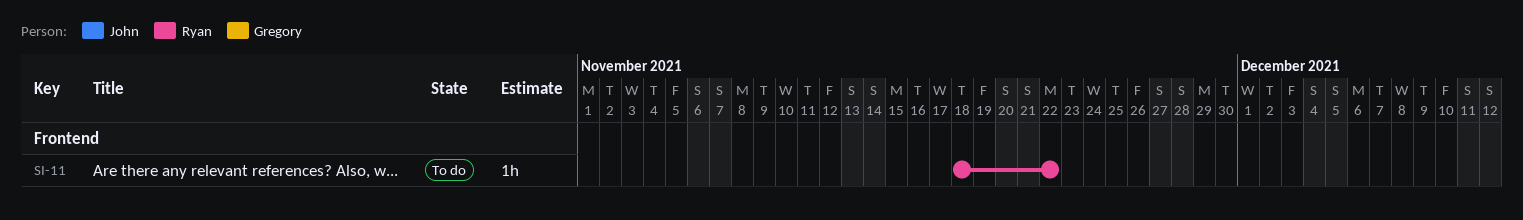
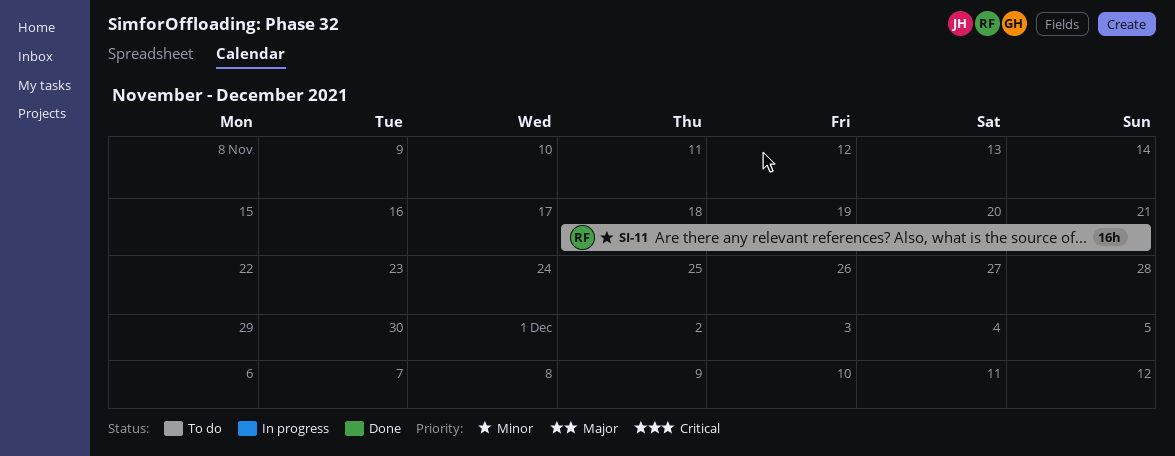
SI-11, estimate: 1h -> 16h
SI-11, due: Nov 22 -> Nov 21

